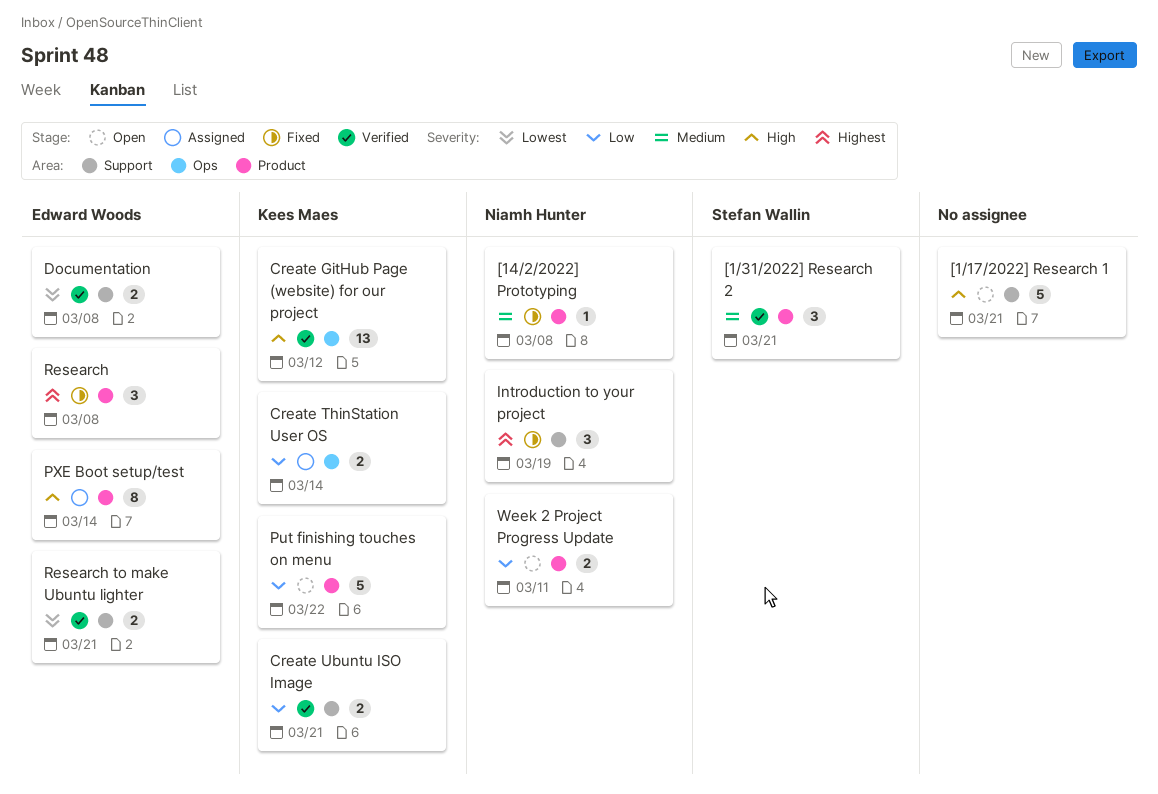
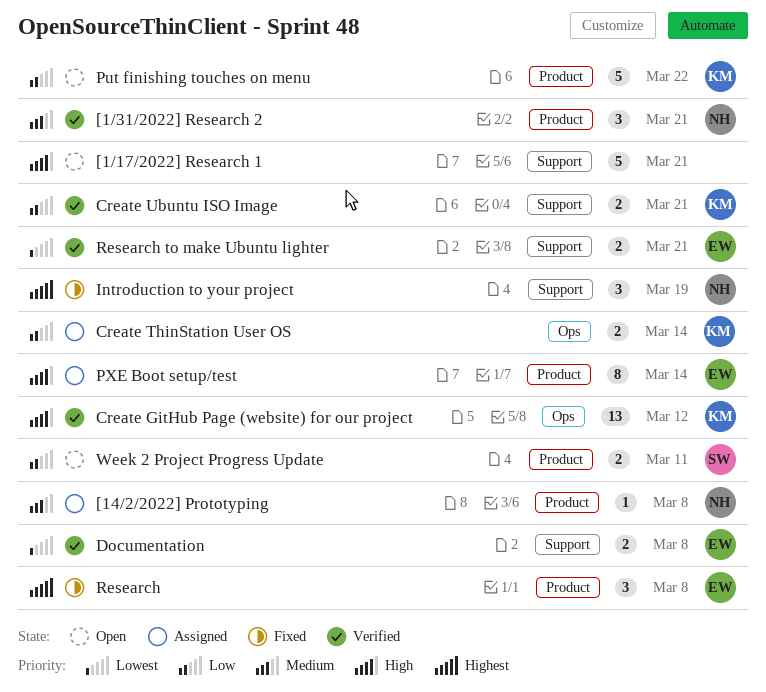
[1/31/2022] Research 2, owner: Stefan Wallin -> Niamh Hunter
[14/2/2022] Prototyping, status: Fixed -> Assigned
Week 2 Project Progress Update, owner: Niamh Hunter -> Stefan Wallin

